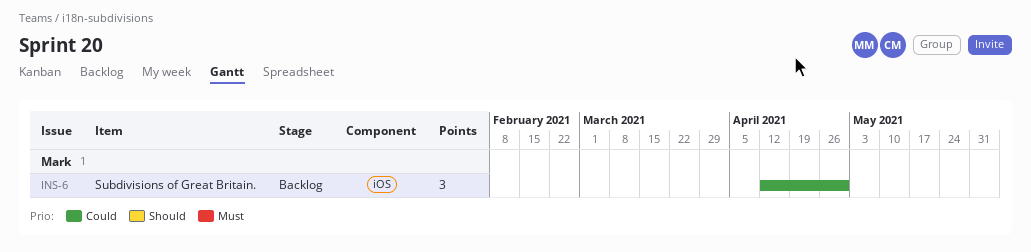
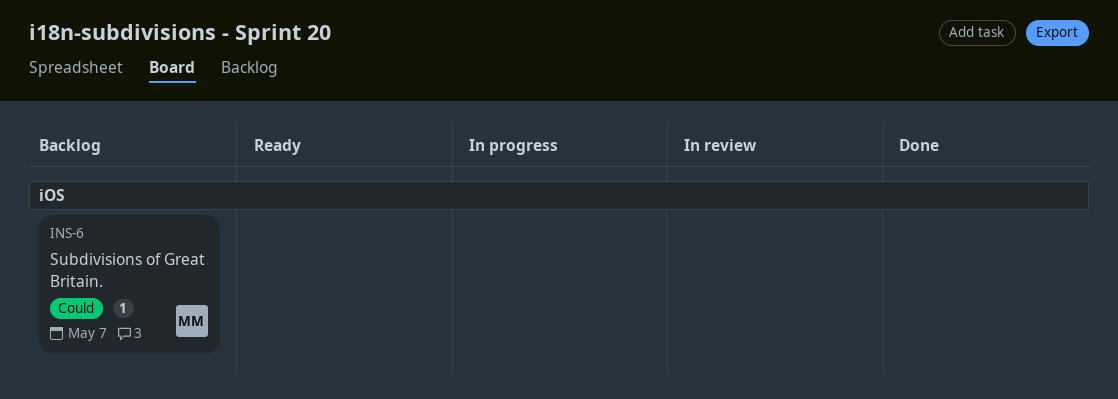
INS-6, estimate: 3 -> 1
INS-6, due: Apr 30 -> May 7

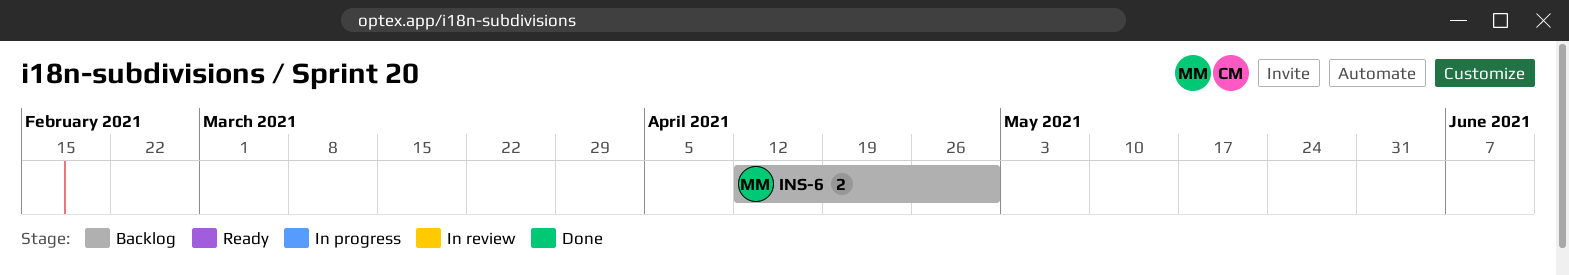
INS-6, estimate: 1 -> 2
INS-6, due: May 7 -> Apr 30

